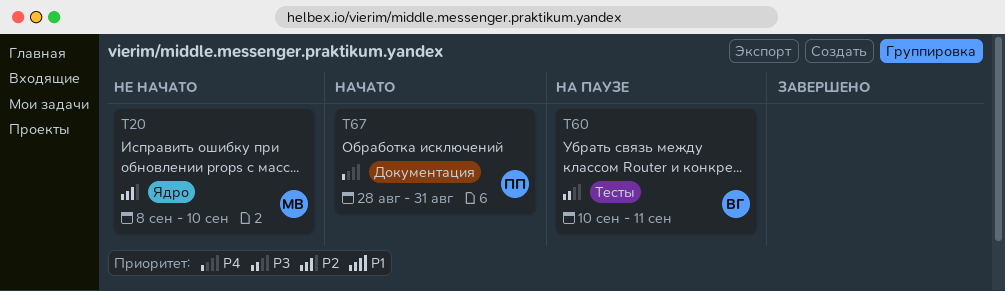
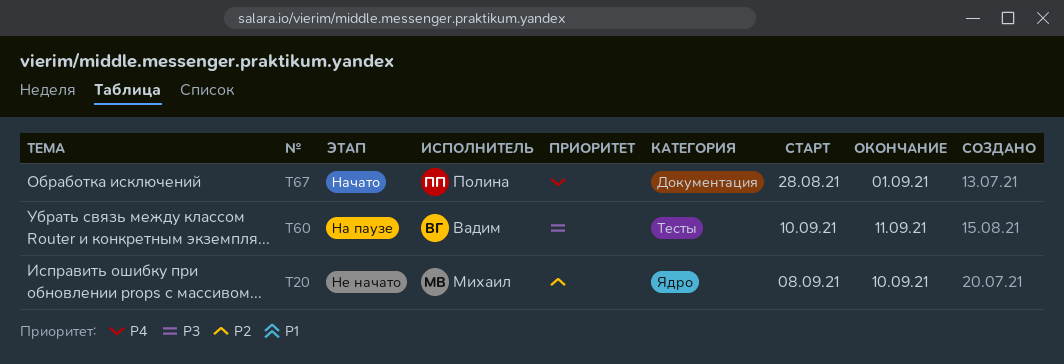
T67, due: Aug 31 -> Sep 1

